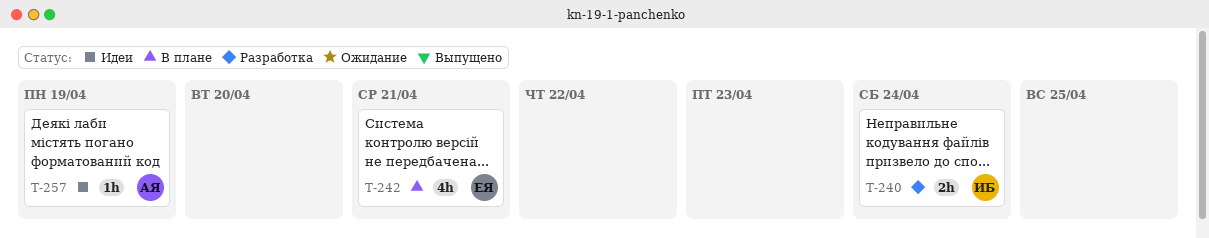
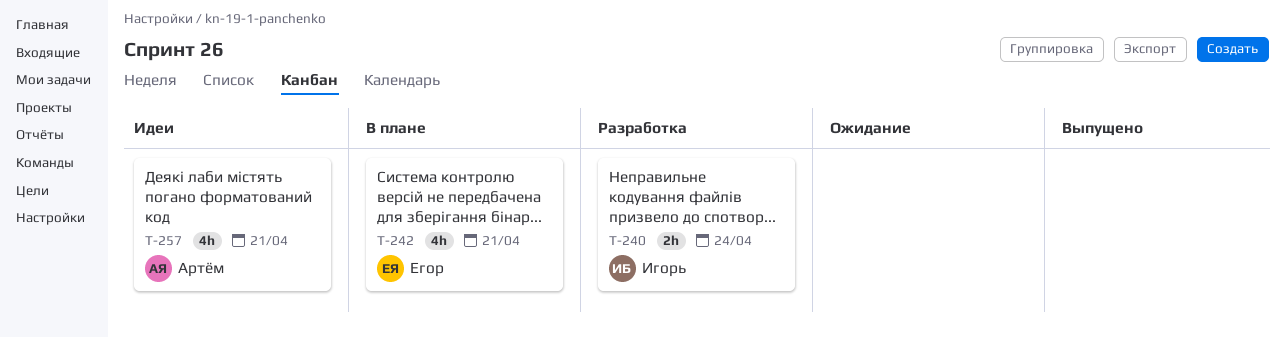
T-257, estimate: 1h -> 4h
T-257, due: Apr 19 -> Apr 21

